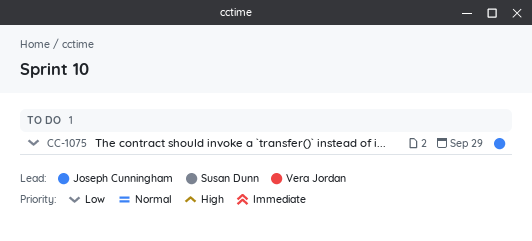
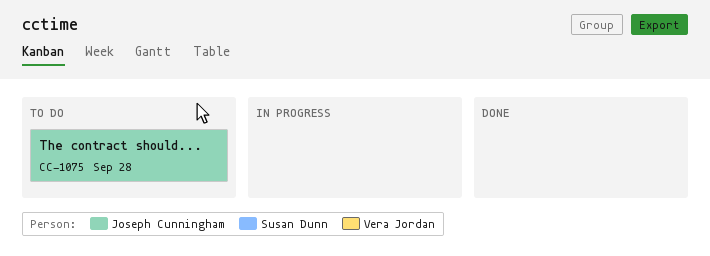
CC-1075, due: Sep 29 -> Sep 28

